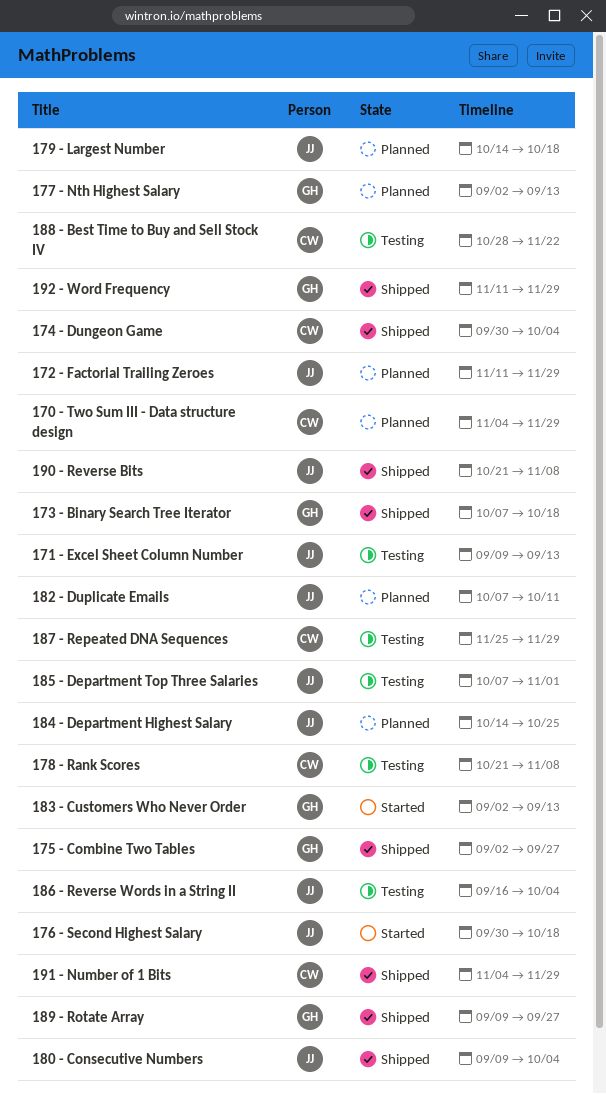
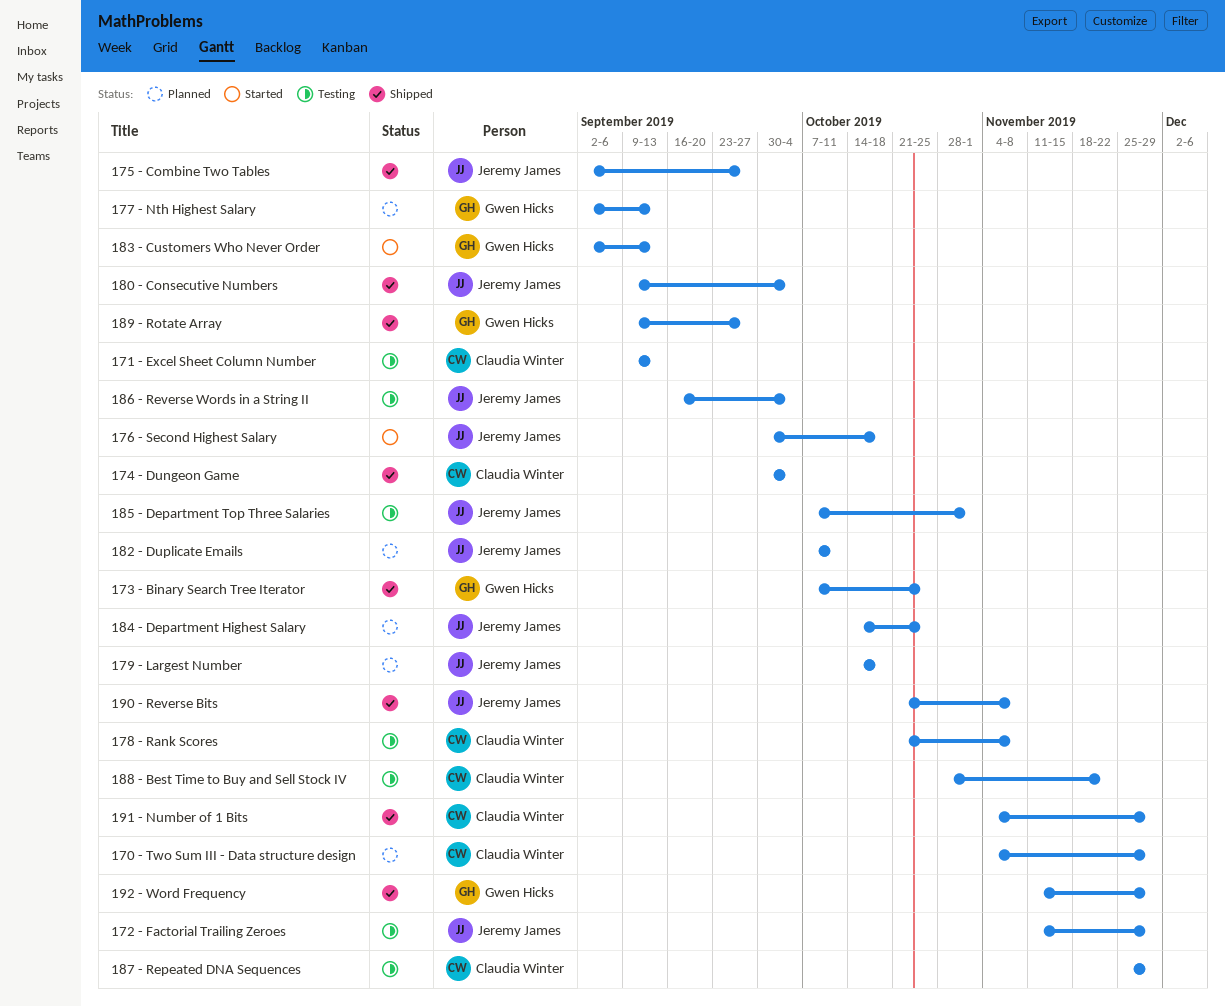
171 - Excel Sheet Column Number, owner: Jeremy James -> Claudia Winter
172 - Factorial Trailing Zeroes, status: Planned -> Testing
173 - Binary Search Tree Iterator, due: Oct 18 -> Oct 25
175 - Combine Two Tables, owner: Gwen Hicks -> Jeremy James

